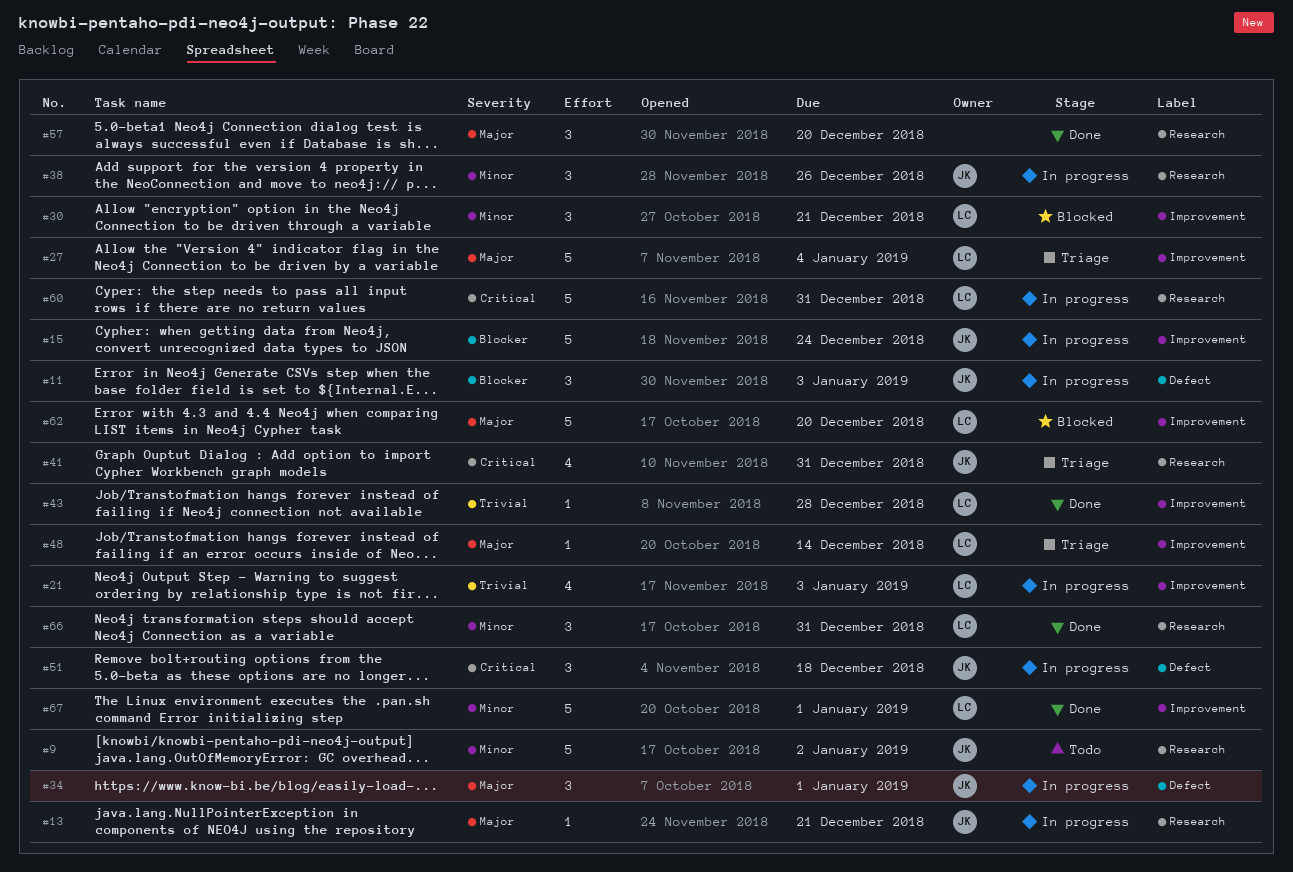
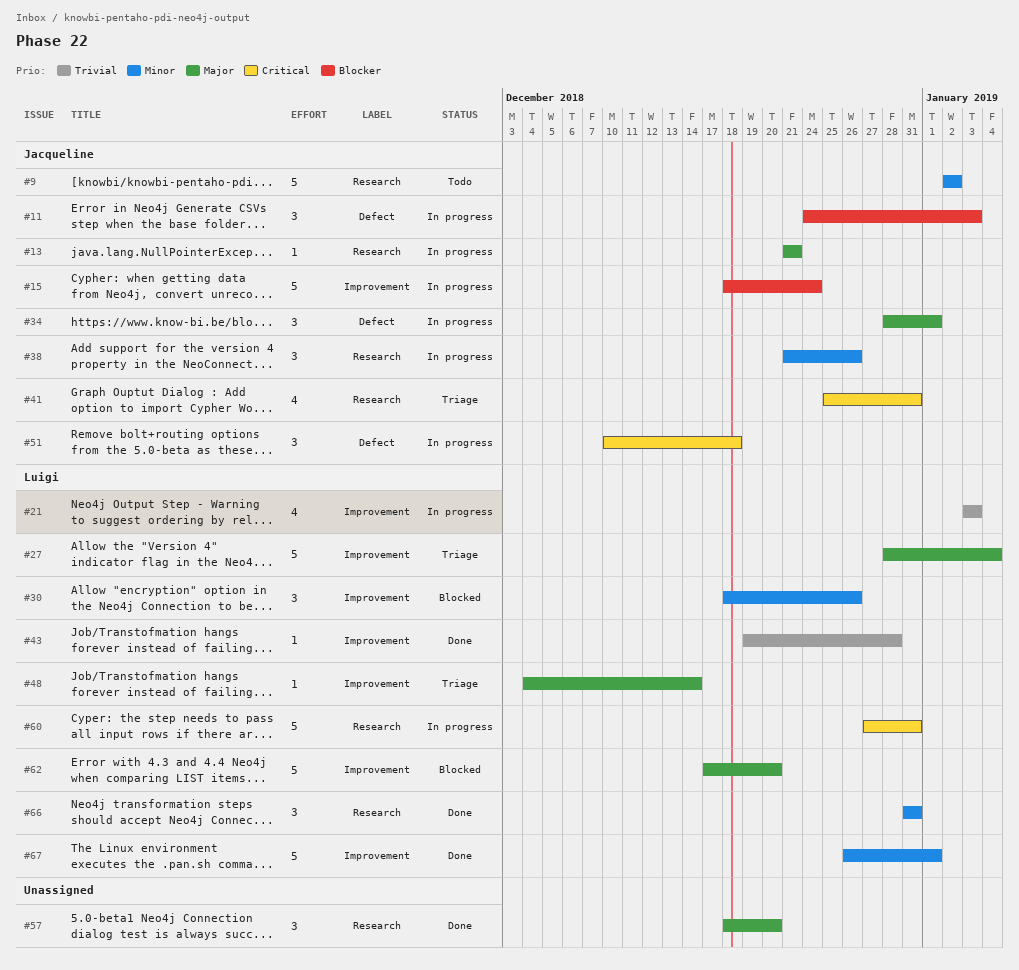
#30, due: Dec 21 -> Dec 26

